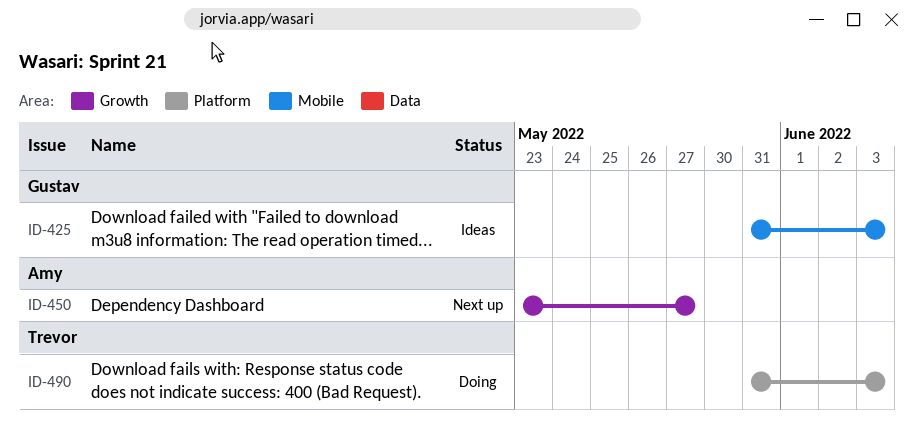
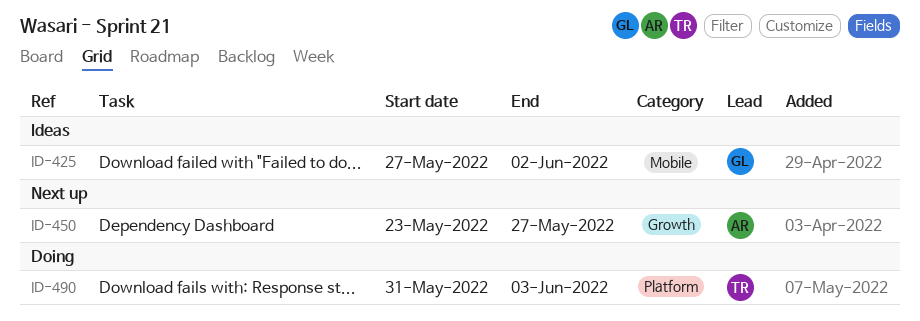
ID-425, start: May 31 -> May 27
ID-425, due: Jun 3 -> Jun 2

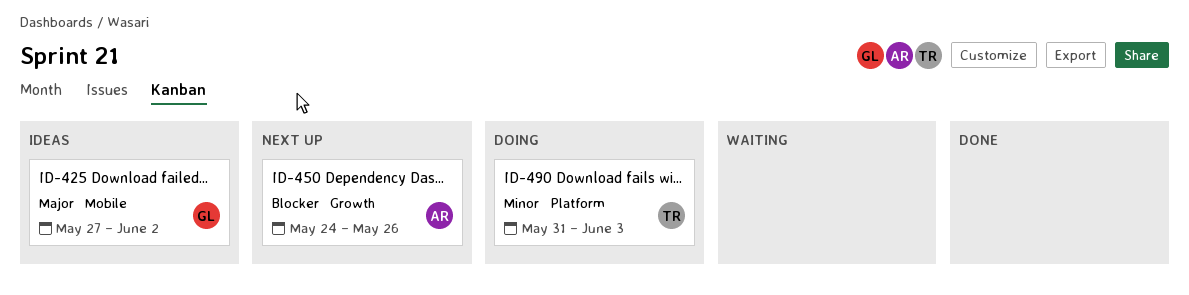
ID-450, start: May 23 -> May 24
ID-450, due: May 27 -> May 26

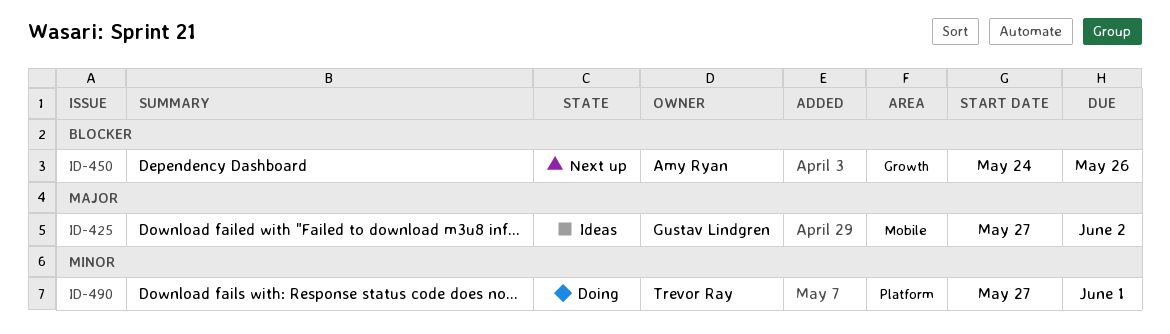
ID-490, start: May 31 -> May 27
ID-490, due: Jun 3 -> Jun 1

